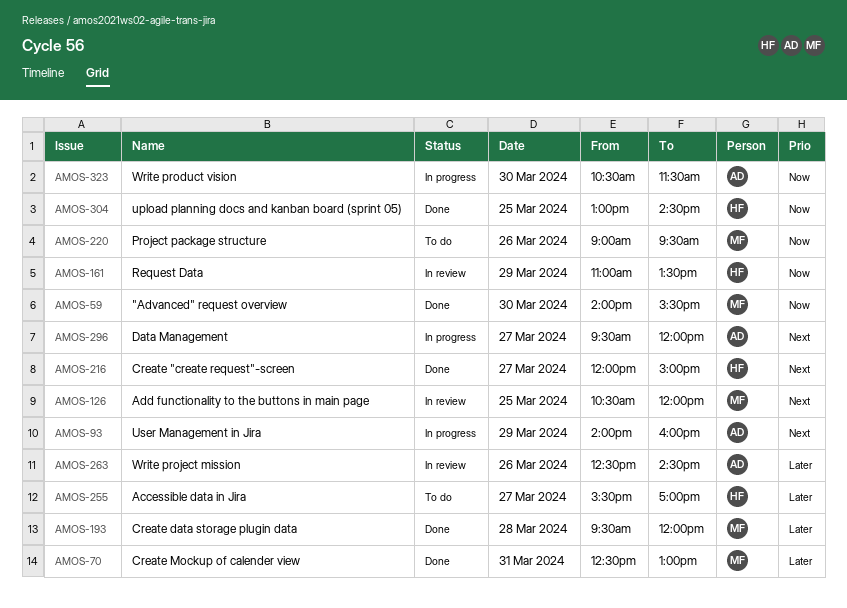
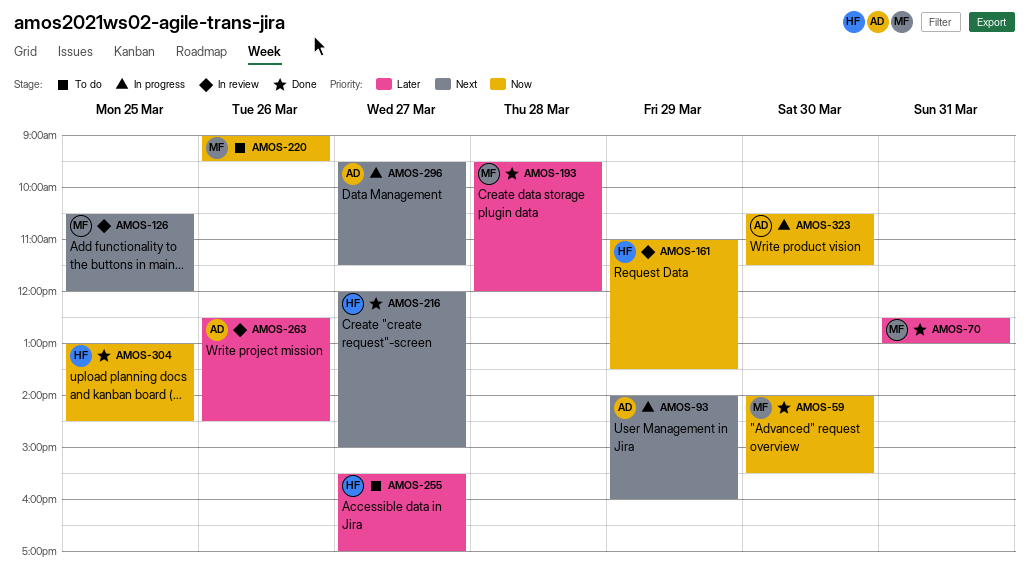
AMOS-296, ends: 12:00 -> 11:30

